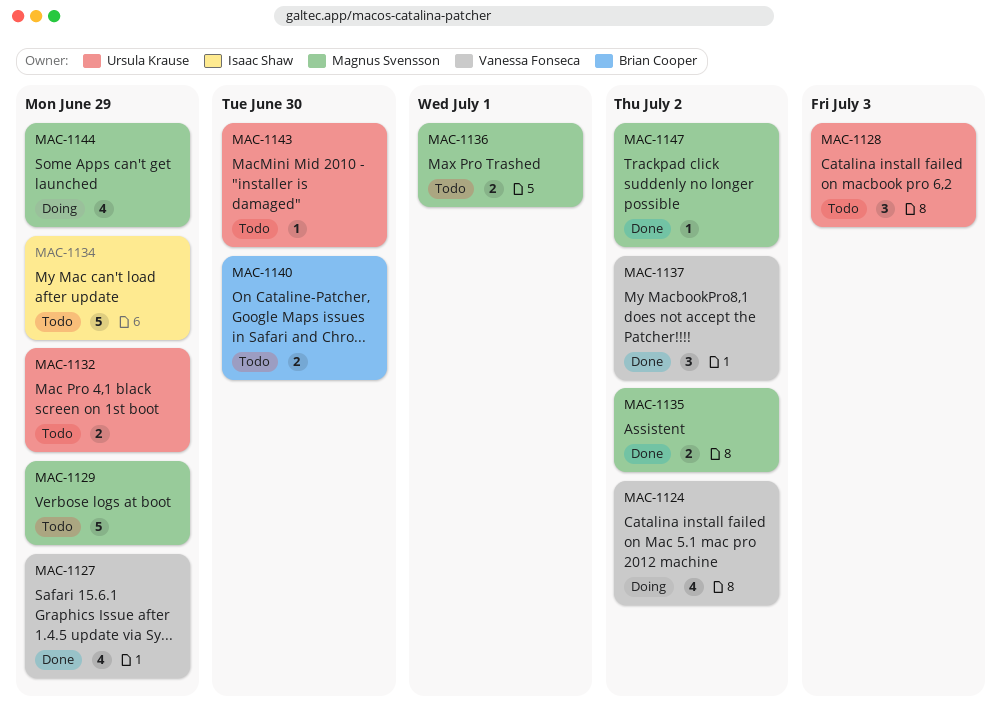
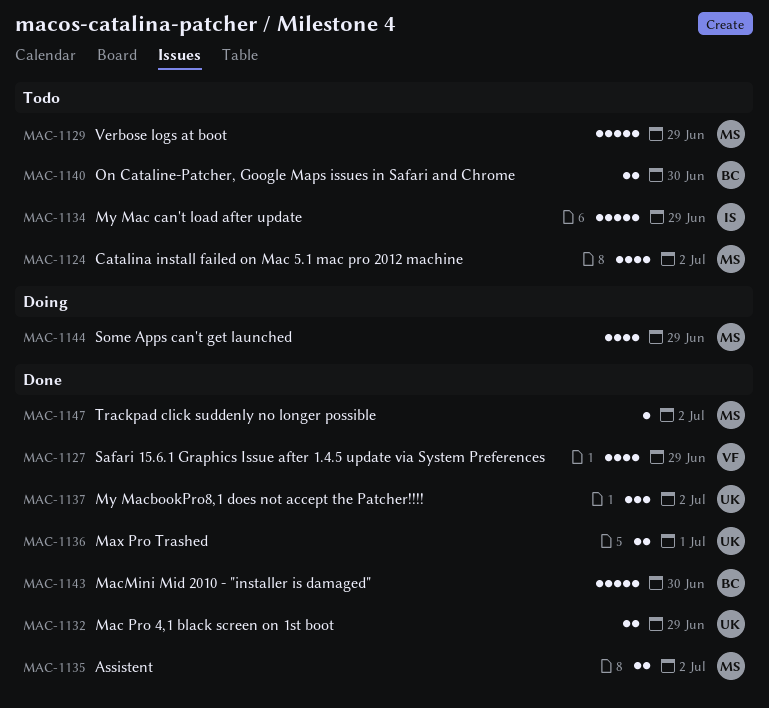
MAC-1124, status: Doing -> Todo
MAC-1124, owner: Vanessa Fonseca -> Magnus Svensson
MAC-1128: present -> none
MAC-1132, status: Todo -> Done
MAC-1136, status: Todo -> Done
MAC-1136, owner: Magnus Svensson -> Ursula Krause
MAC-1137, owner: Vanessa Fonseca -> Ursula Krause
MAC-1143, status: Todo -> Done
MAC-1143, owner: Ursula Krause -> Brian Cooper
MAC-1143, estimate: 1 -> 5

